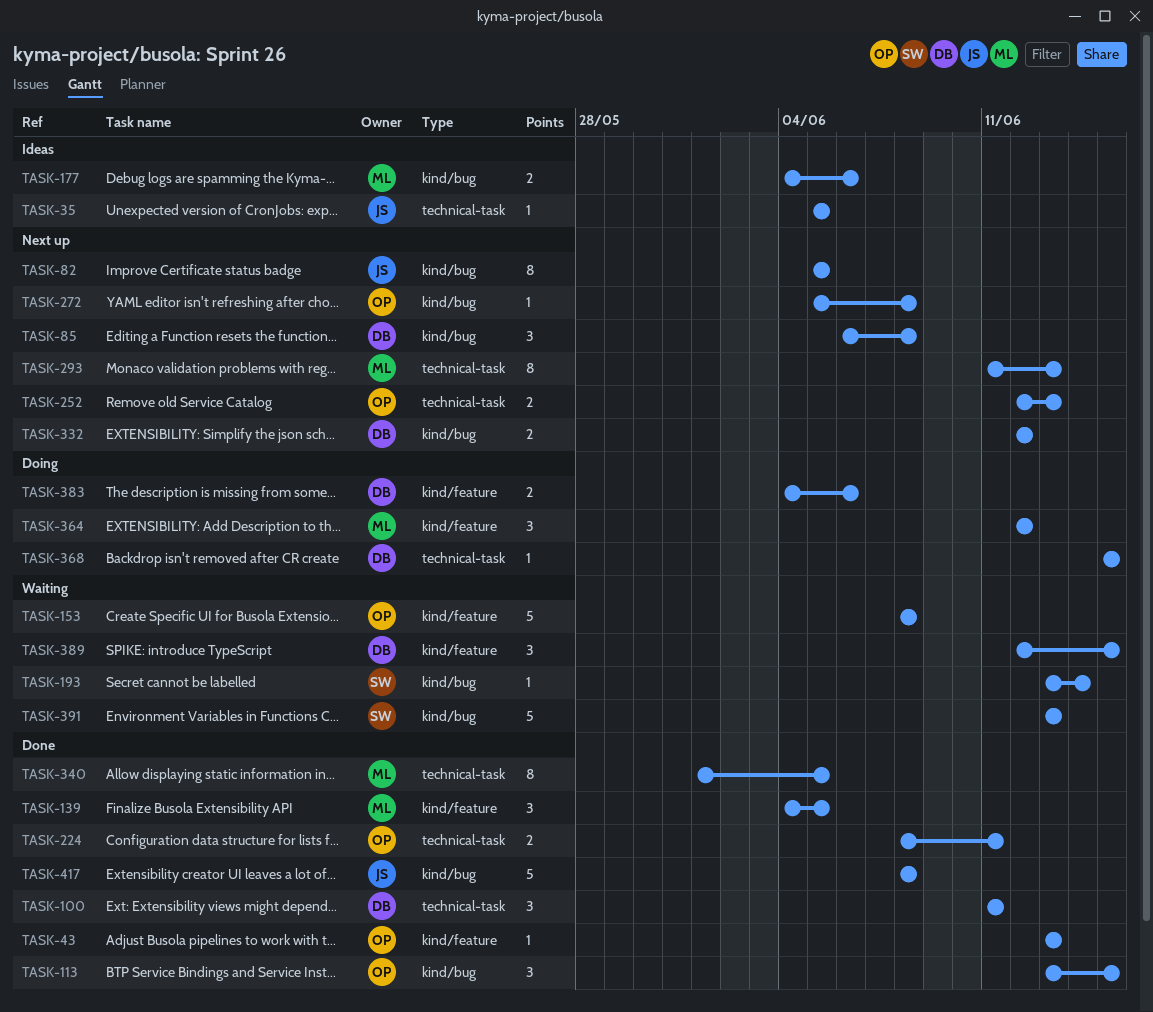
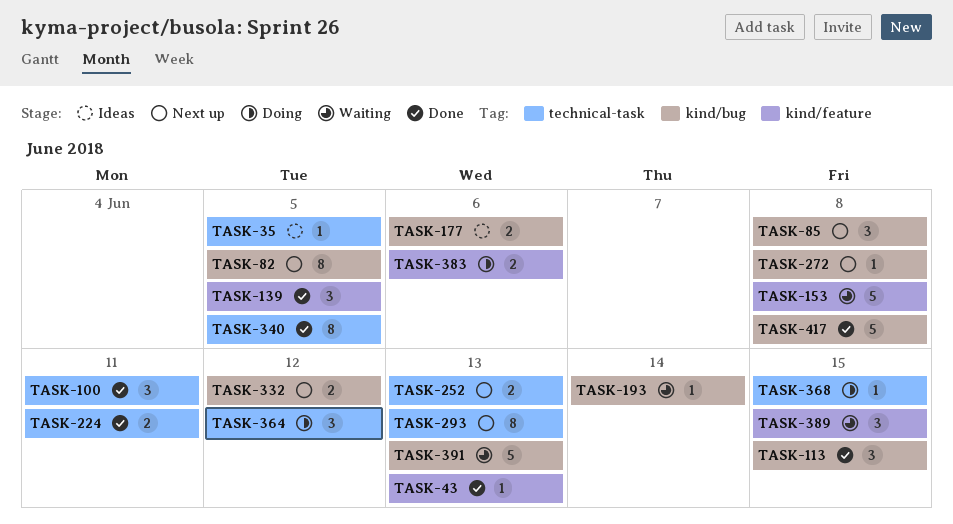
TASK-364, label: kind/feature -> technical-task

